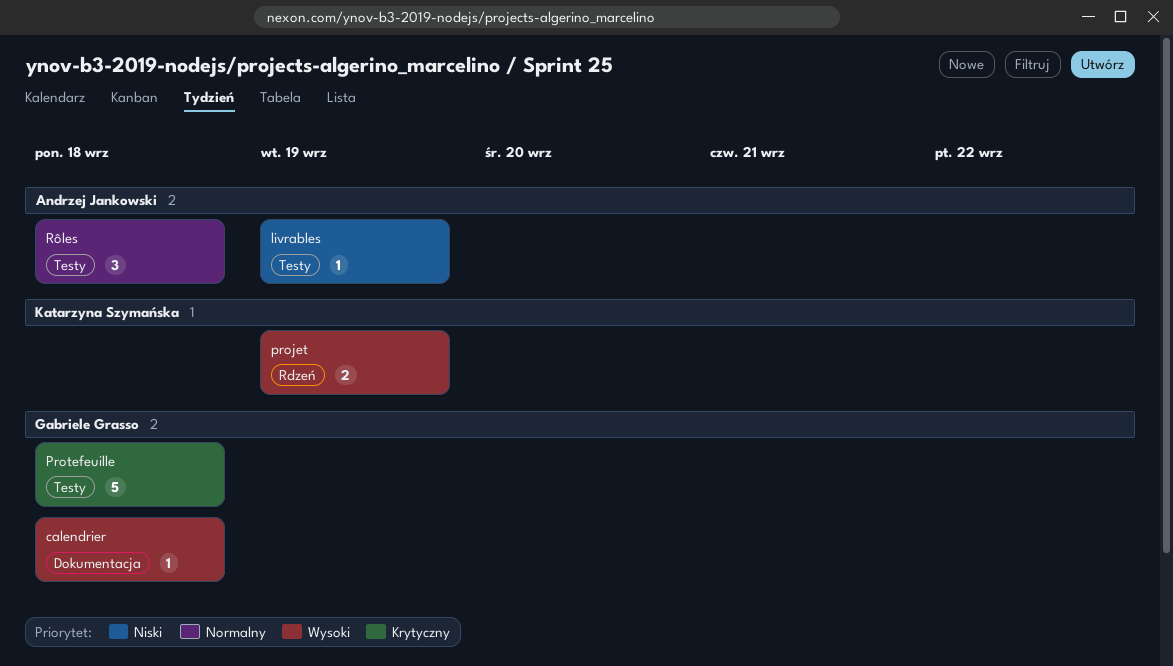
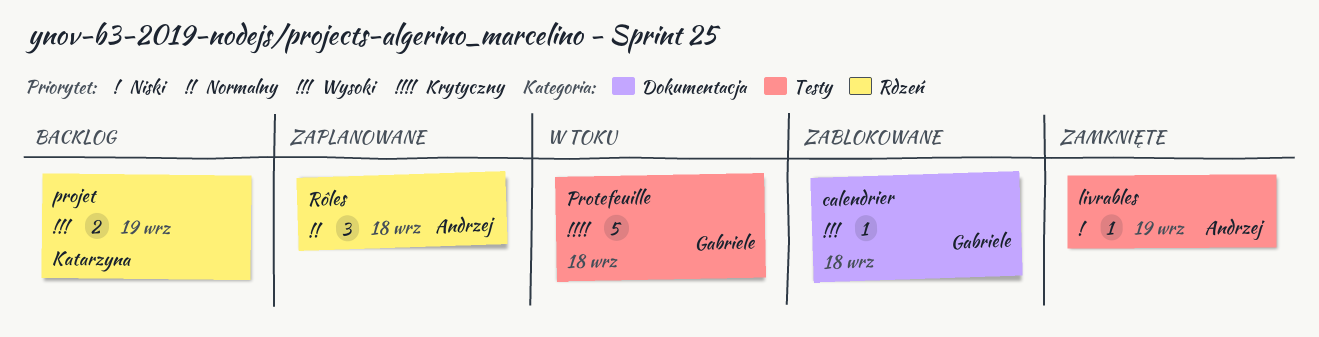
Rôles, label: Testy -> Rdzeń

